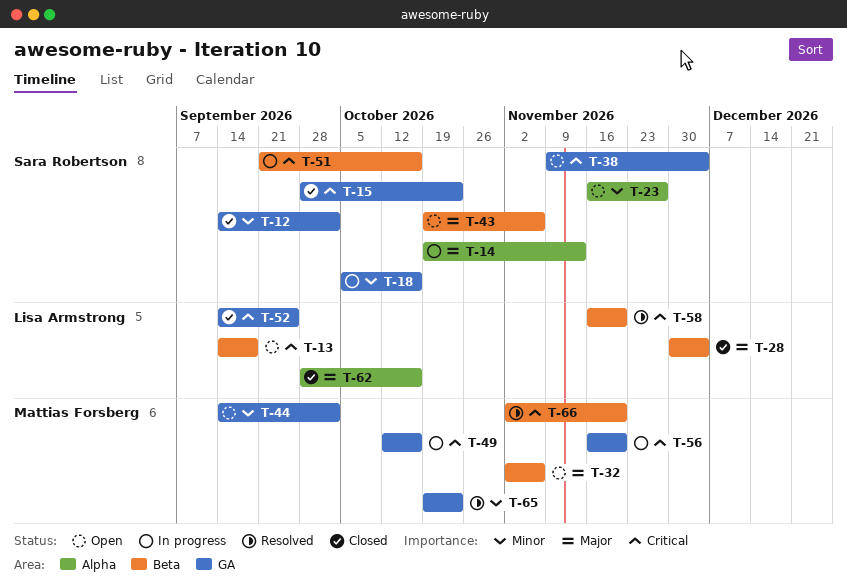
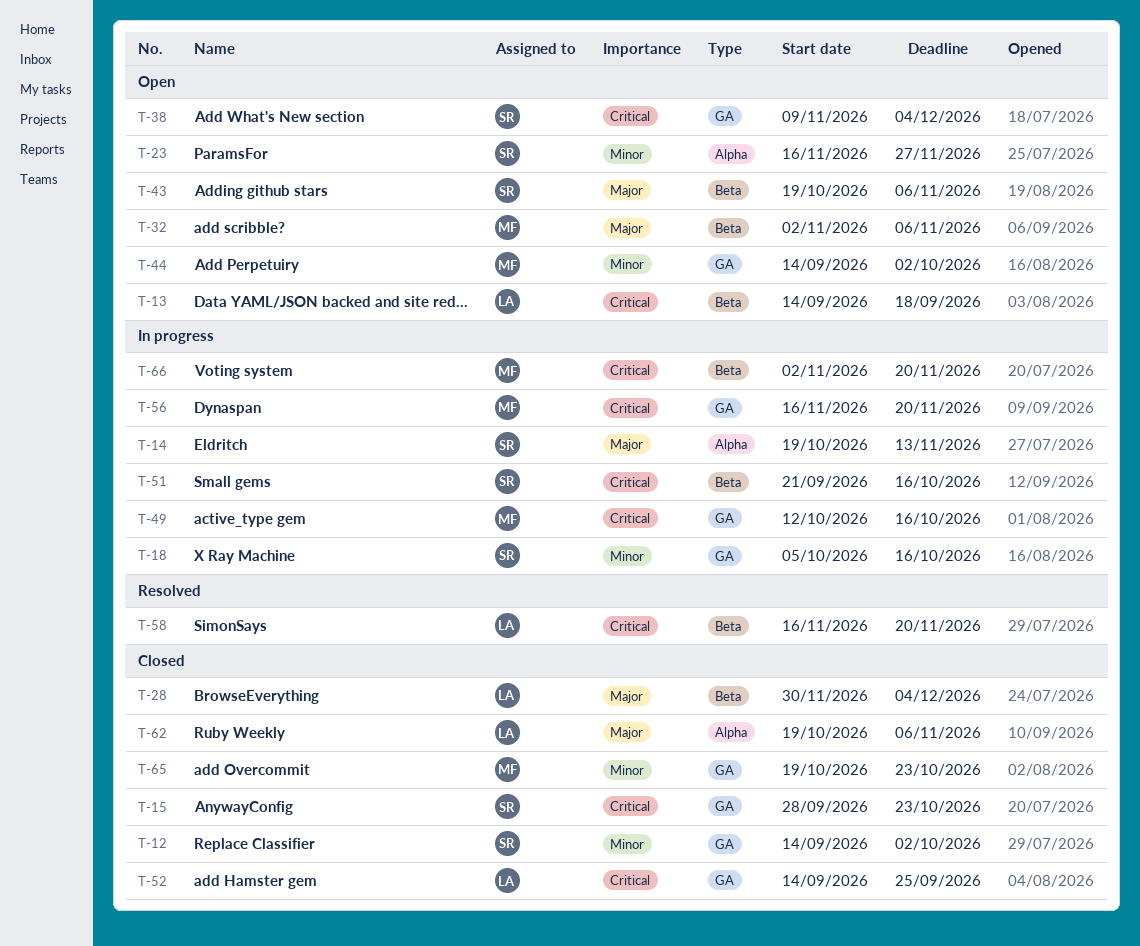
T-62, start: Sep 28 -> Oct 19
T-62, due: Oct 16 -> Nov 6
T-65, status: Resolved -> Closed
T-66, status: Resolved -> In progress

